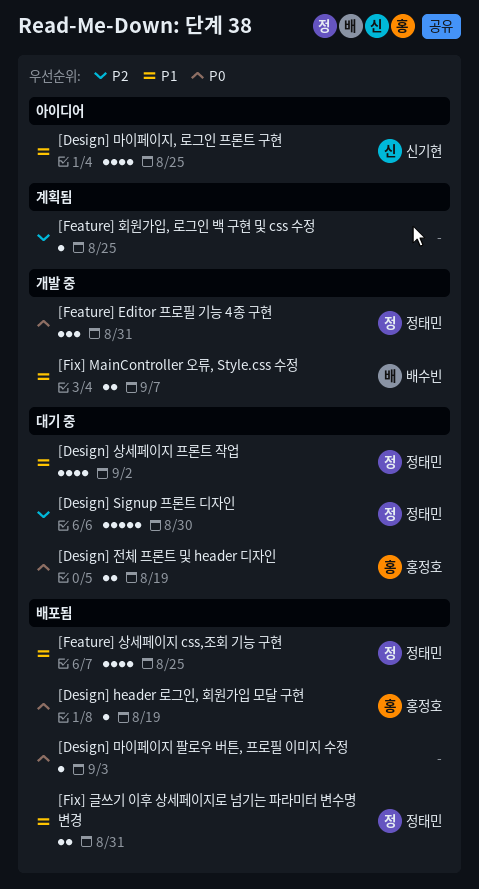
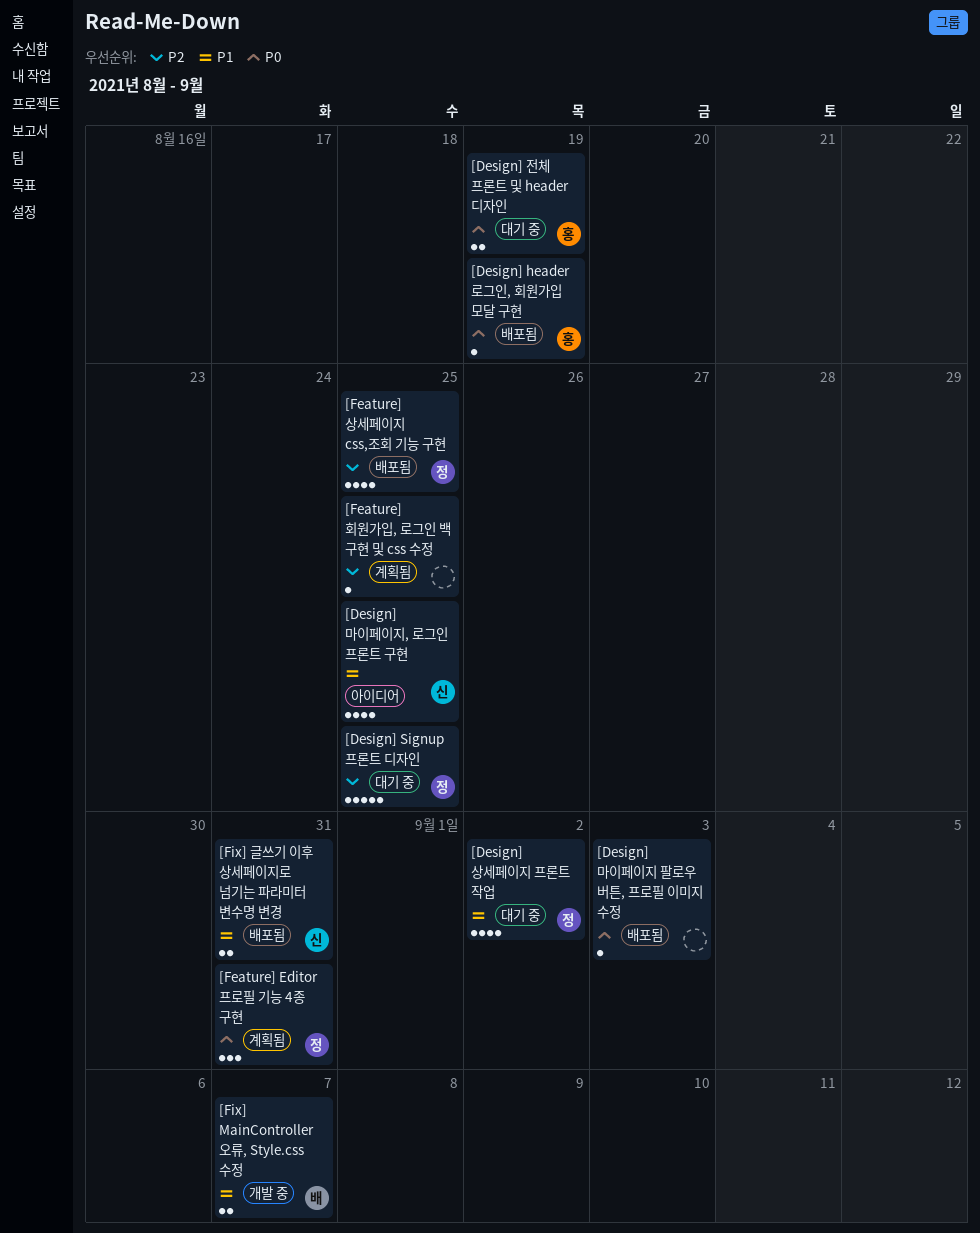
[Design] Signup 프론트 디자인, due: Aug 30 -> Aug 25
[Feature] Editor 프로필 기능 4종 구현, status: 개발 중 -> 계획됨
[Feature] 상세페이지 css,조회 기능 구현, priority: P1 -> P2
[Fix] 글쓰기 이후 상세페이지로 넘기는 파라미터 변수명 변경, owner: 정태민 -> 신기현

